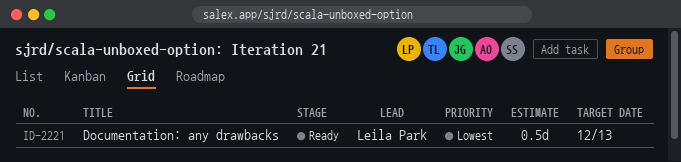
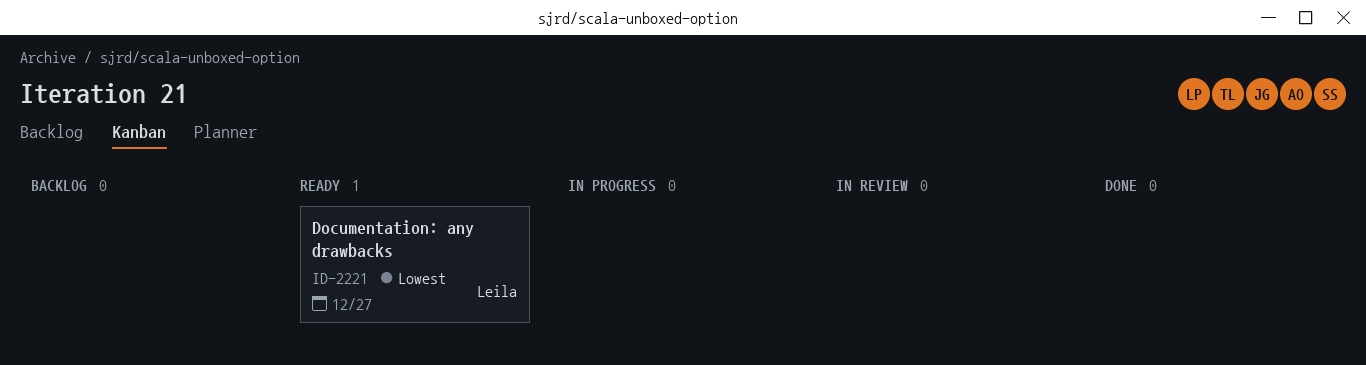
ID-2221, due: Dec 13 -> Dec 27

